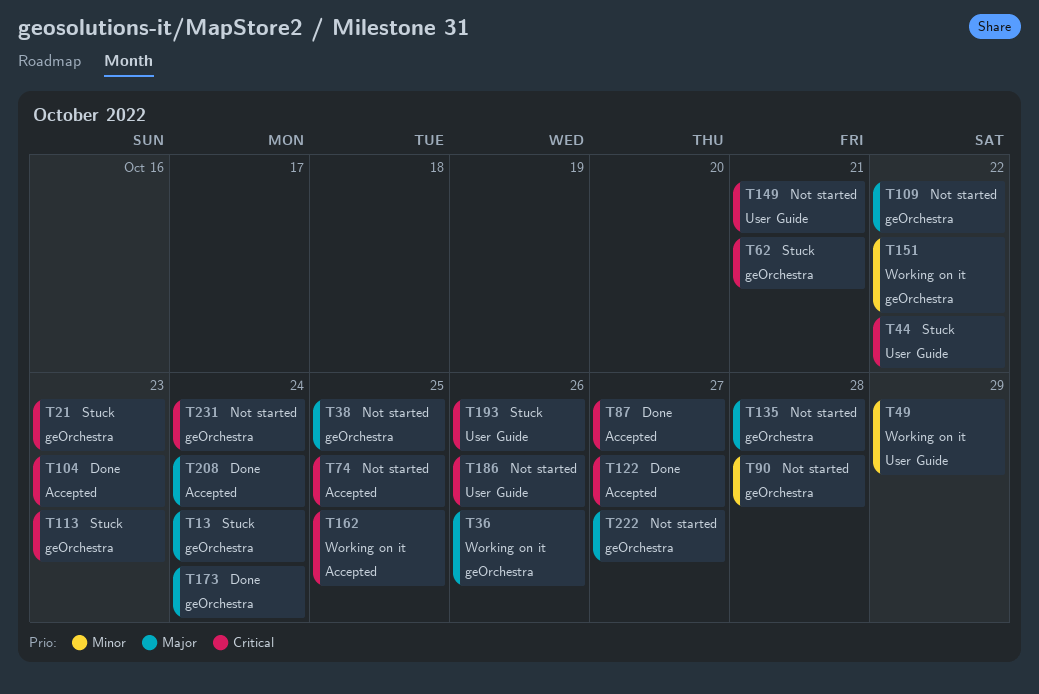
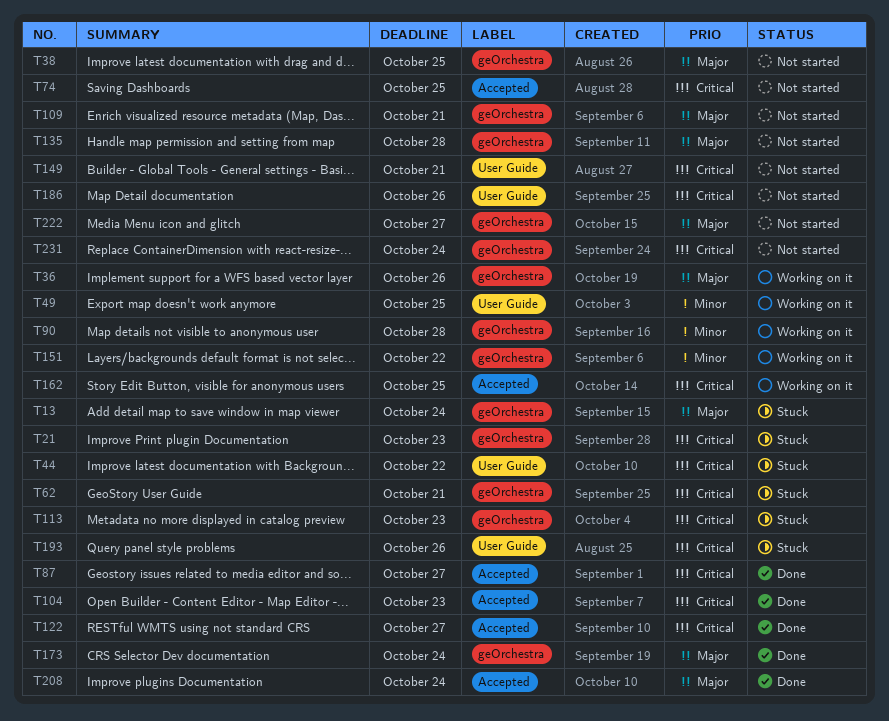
T49, due: Oct 29 -> Oct 25
T90, status: Not started -> Working on it
T109, due: Oct 22 -> Oct 21

